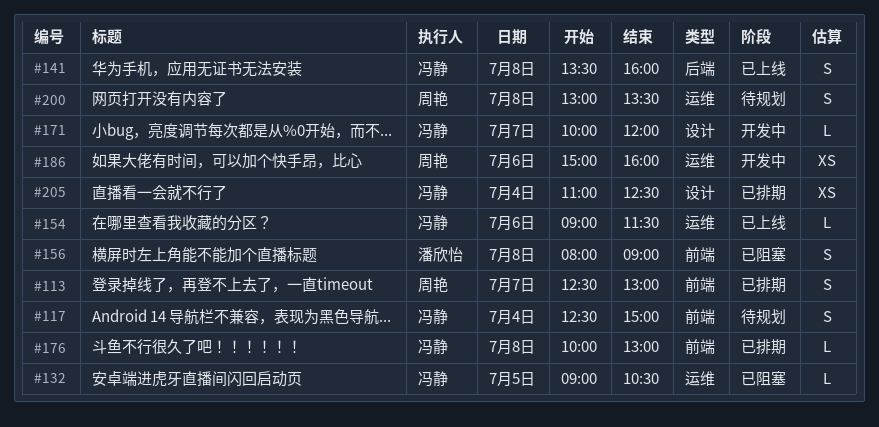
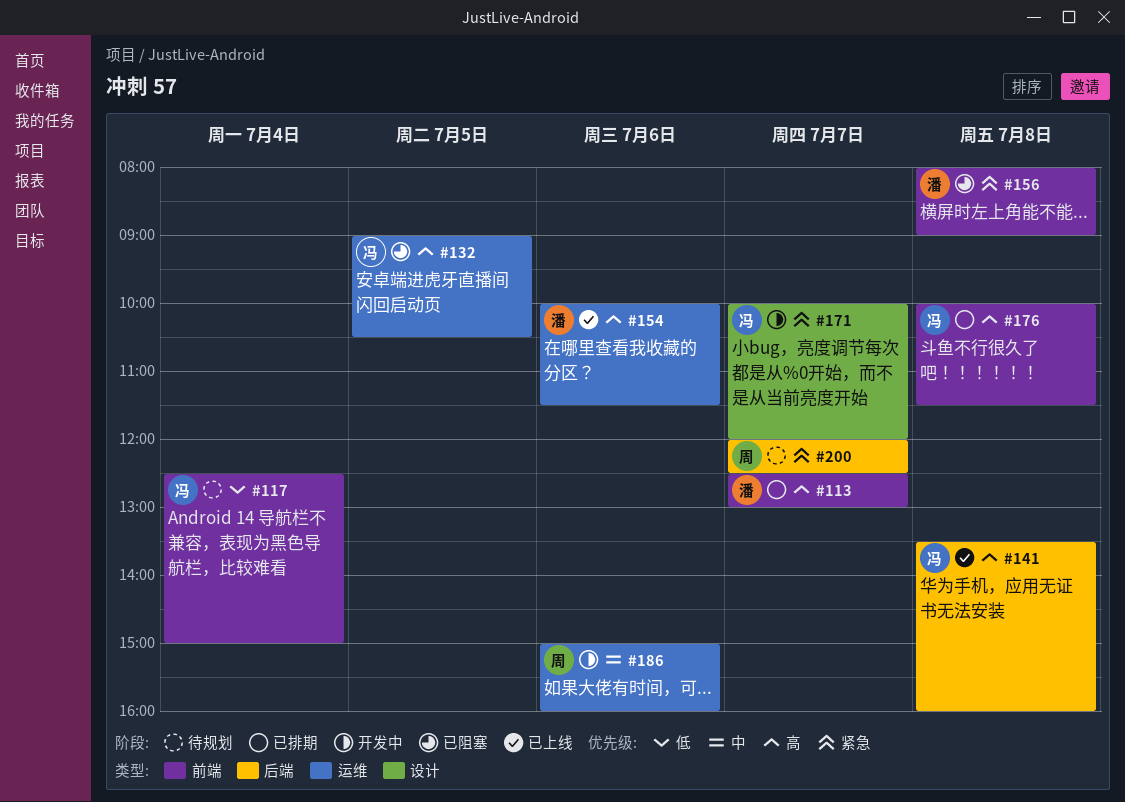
#113, owner: 周艳 -> 潘欣怡
#154, owner: 冯静 -> 潘欣怡
#154, begins: 09:00 -> 10:00
#176, ends: 13:00 -> 11:30
#200, label: 运维 -> 后端
#200, day: Jul 8 -> Jul 7
#200, begins: 13:00 -> 12:00
#200, ends: 13:30 -> 12:30
#205: present -> none

